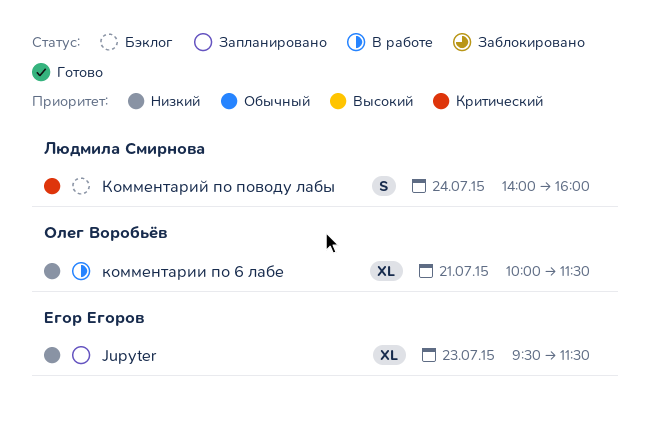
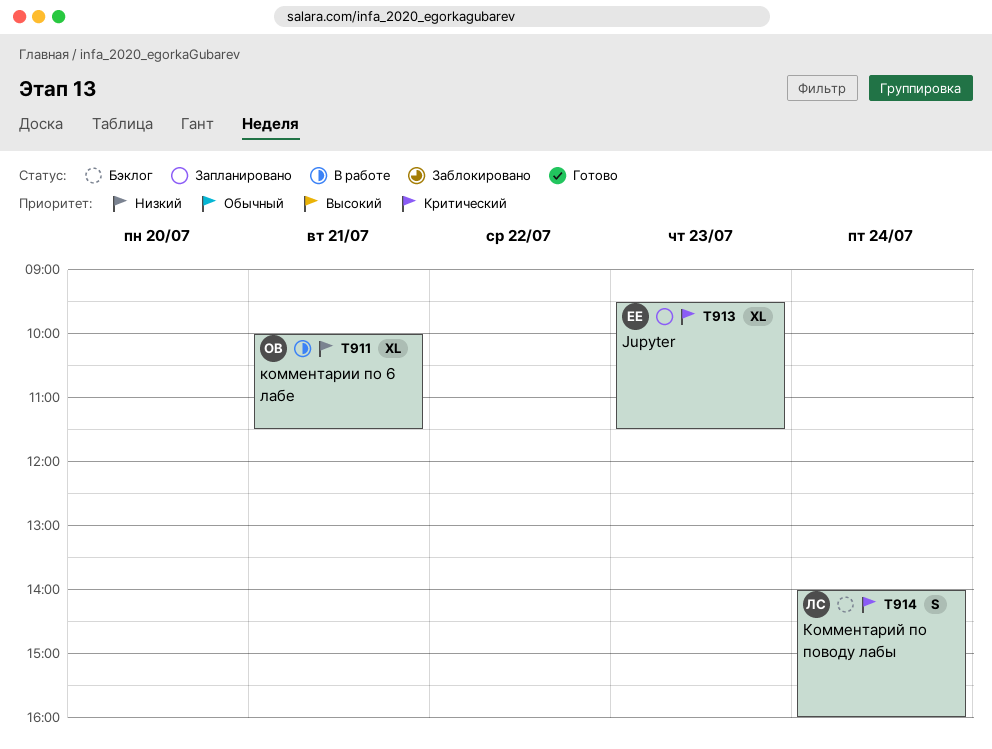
Jupyter, priority: Низкий -> Критический

